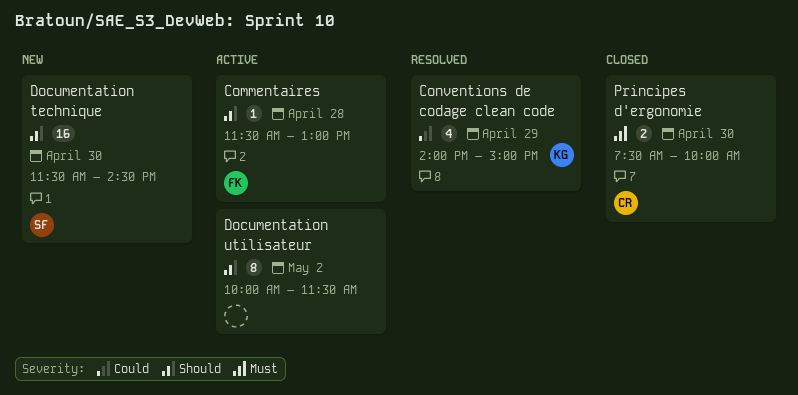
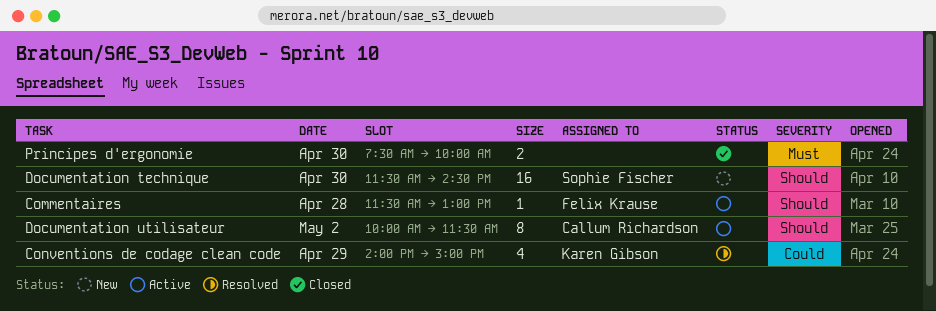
Documentation utilisateur, owner: none -> Callum Richardson
Principes d'ergonomie, owner: Callum Richardson -> none

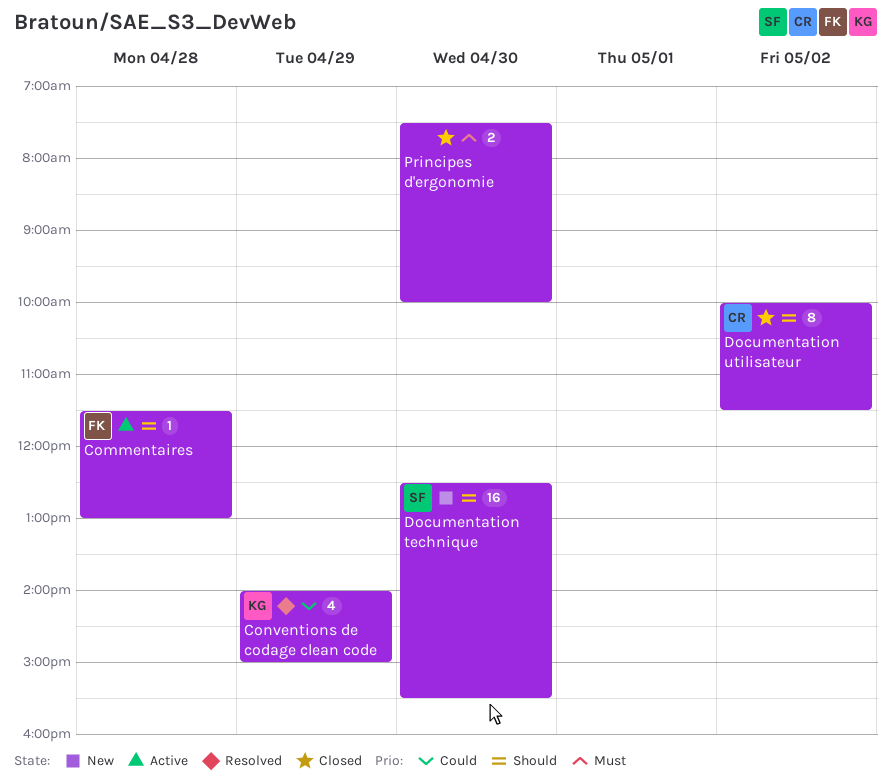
Documentation technique, begins: 11:30 -> 12:30
Documentation technique, ends: 14:30 -> 15:30
Documentation utilisateur, status: Active -> Closed

